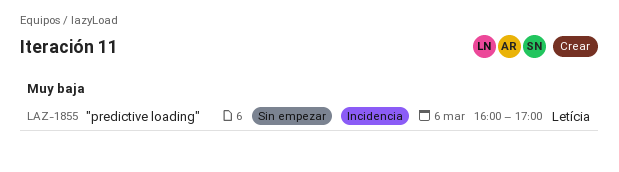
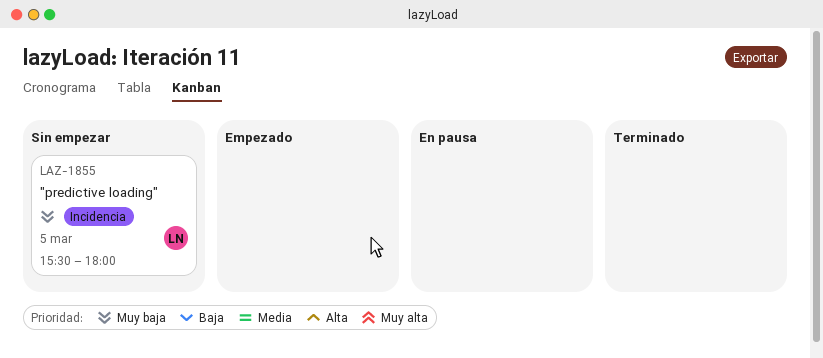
LAZ-1855, day: Mar 6 -> Mar 5
LAZ-1855, begins: 16:00 -> 15:30
LAZ-1855, ends: 17:00 -> 18:00

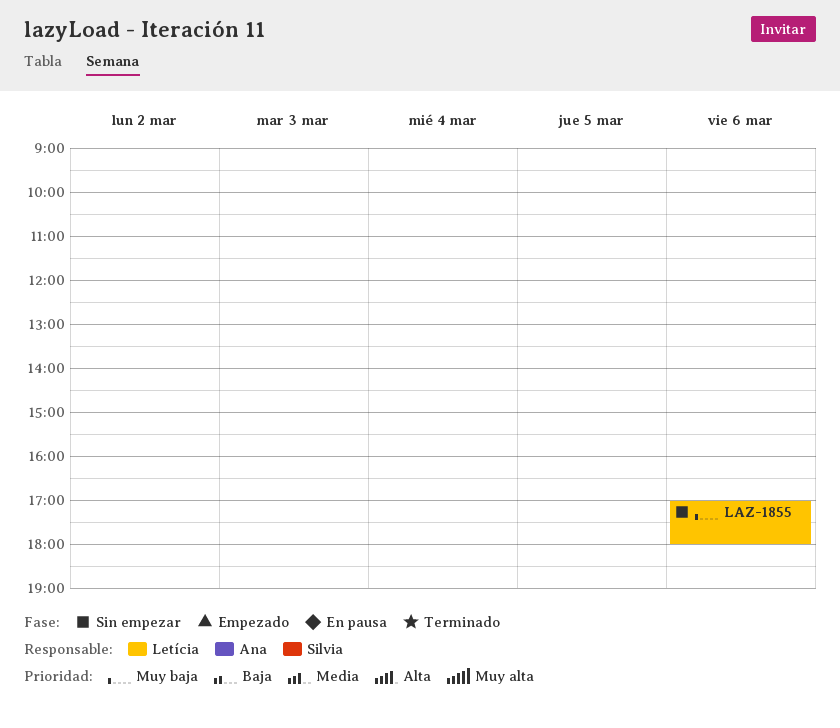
LAZ-1855, day: Mar 5 -> Mar 6
LAZ-1855, begins: 15:30 -> 17:00

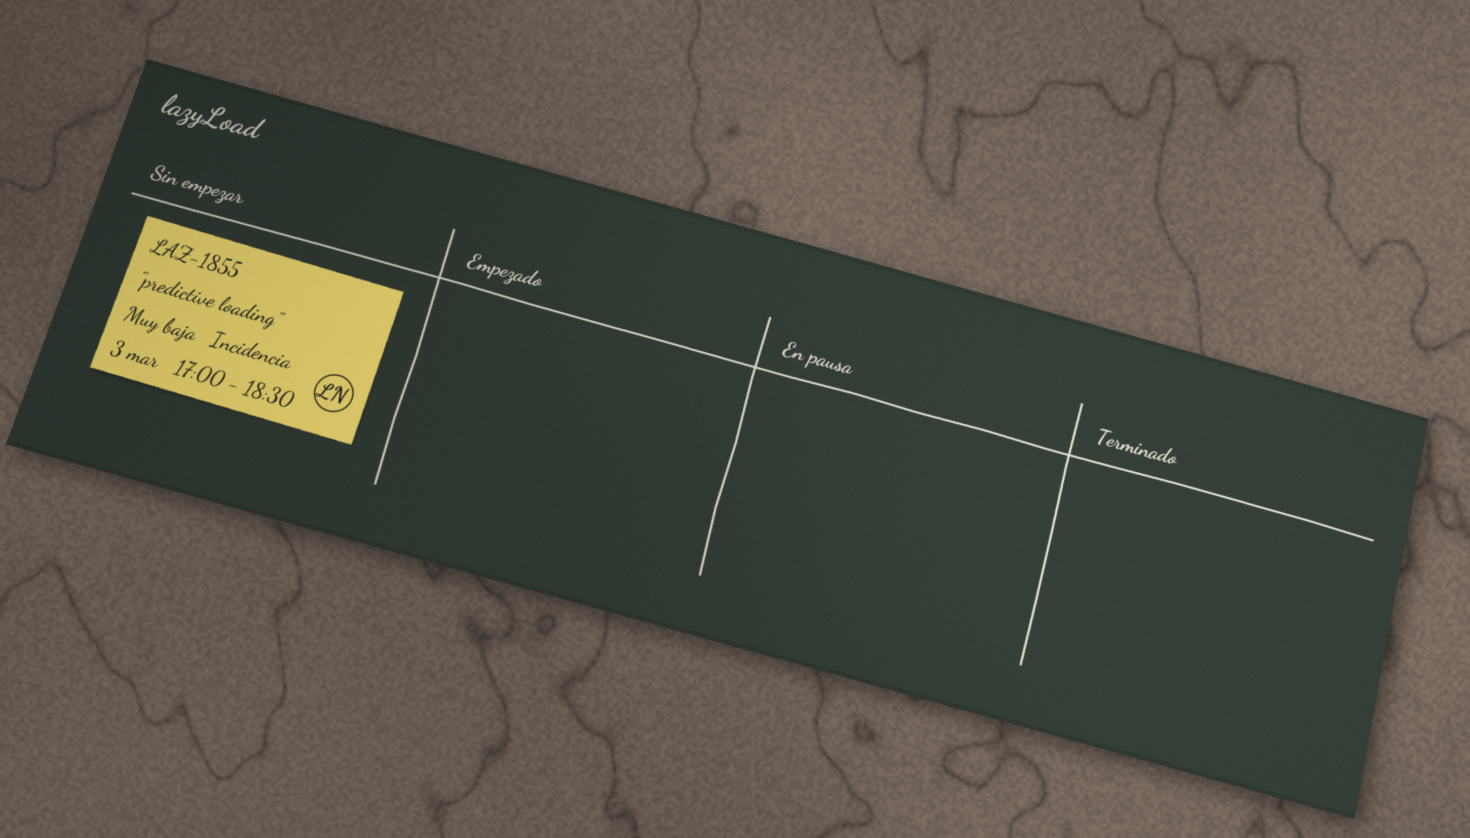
LAZ-1855, day: Mar 6 -> Mar 3
LAZ-1855, ends: 18:00 -> 18:30

